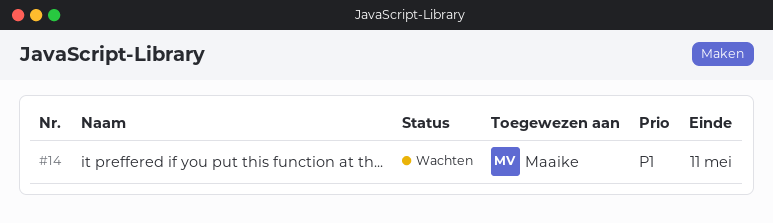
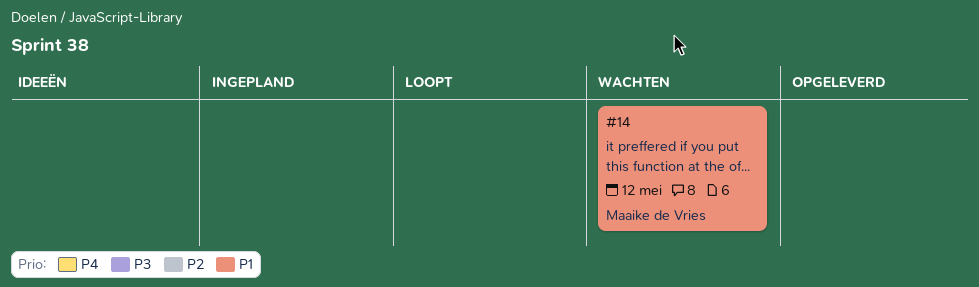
#14, due: May 11 -> May 12

